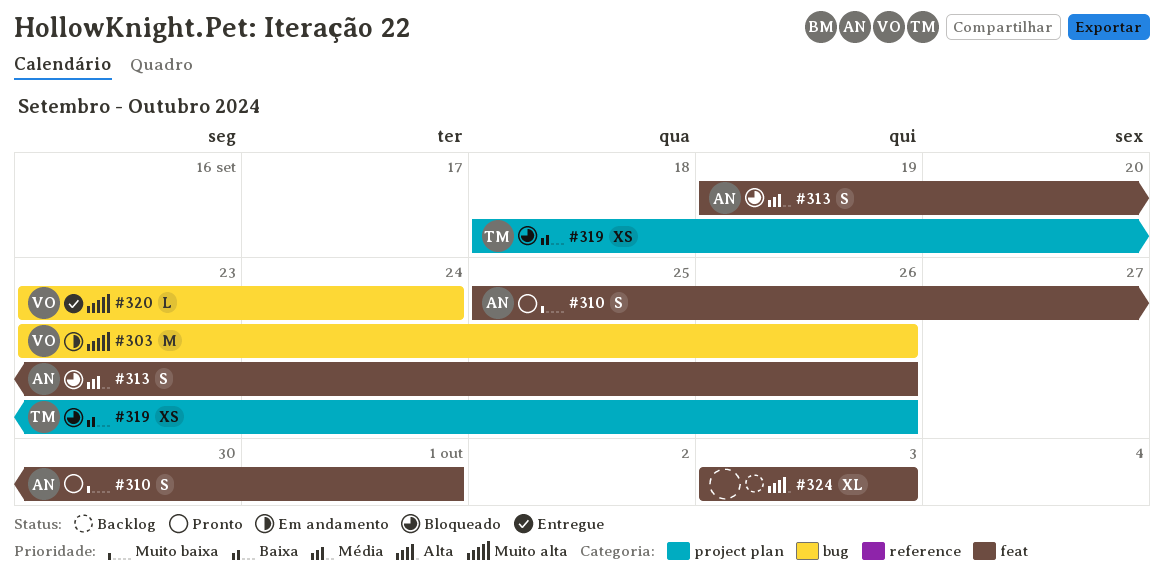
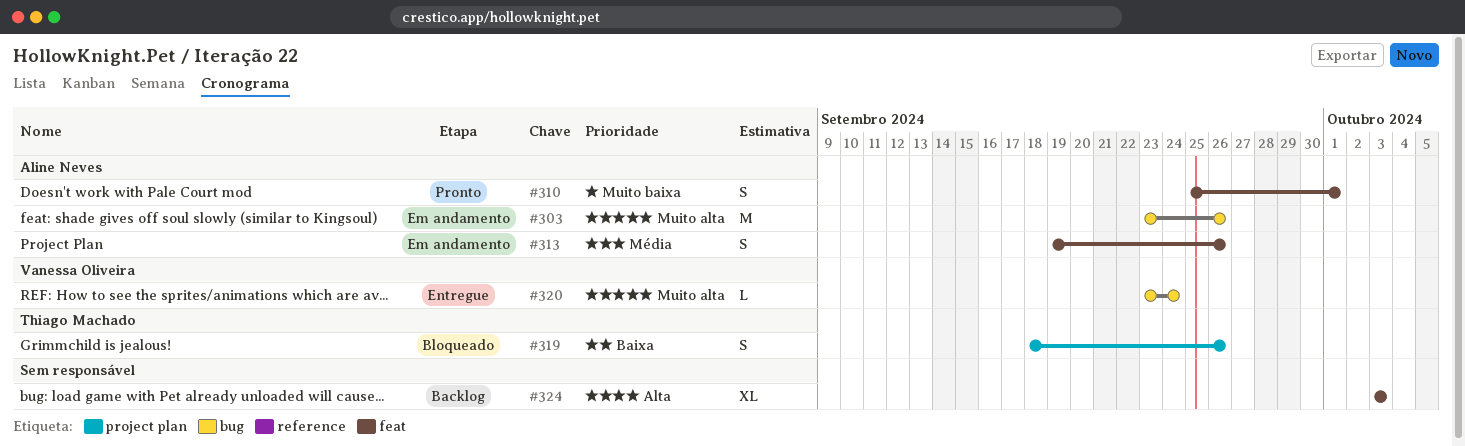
#303, owner: Vanessa Oliveira -> Aline Neves
#313, status: Bloqueado -> Em andamento
#319, estimate: XS -> S

